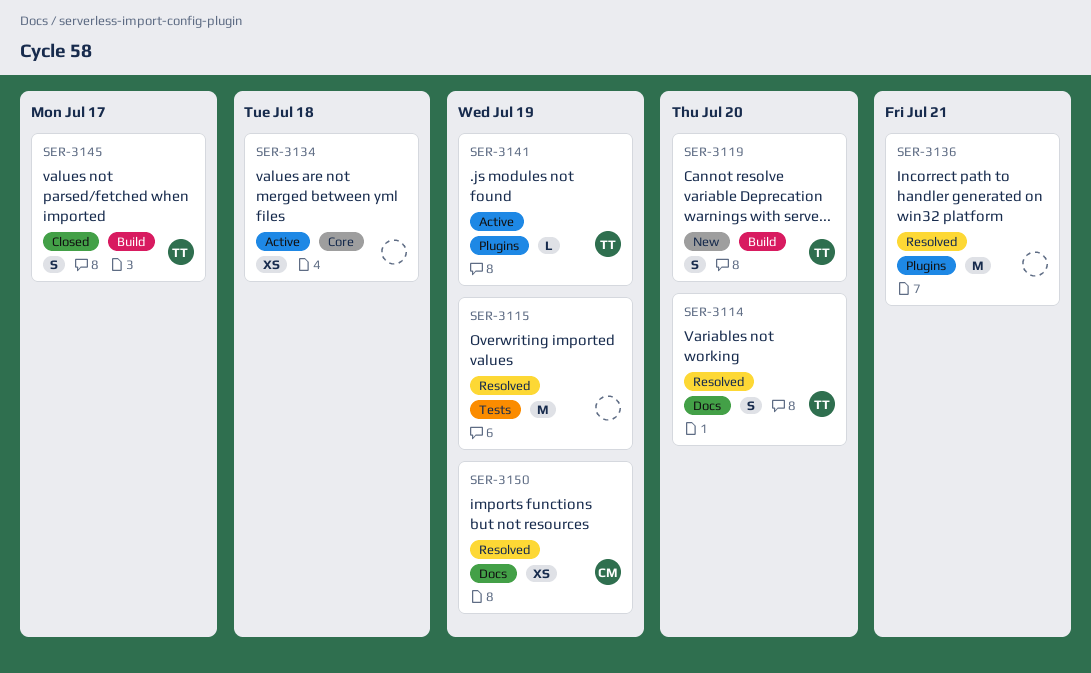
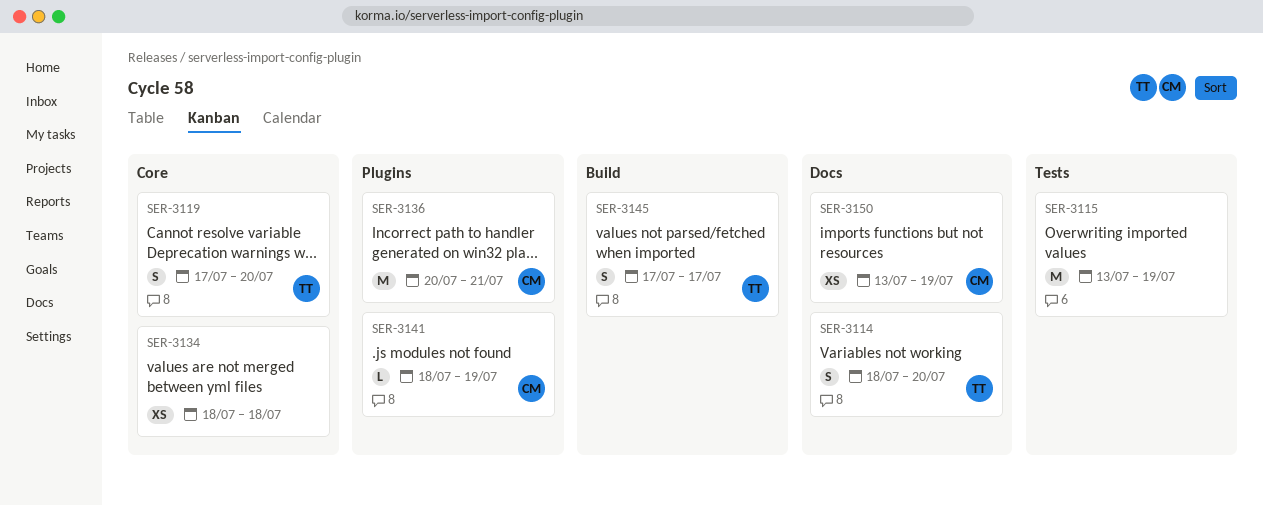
SER-3119, label: Build -> Core
SER-3136, owner: none -> CM
SER-3141, owner: TT -> CM

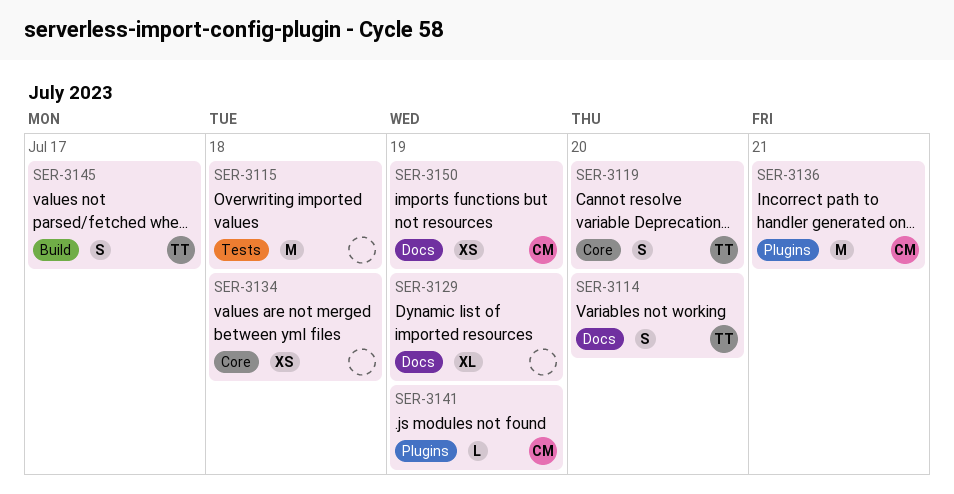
SER-3115, due: Jul 19 -> Jul 18
SER-3129: none -> present

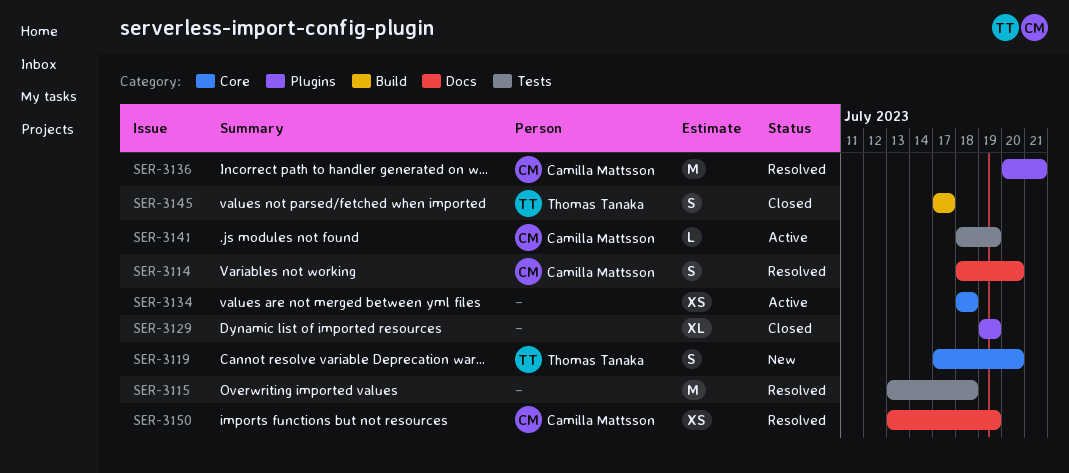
SER-3114, owner: Thomas Tanaka -> Camilla Mattsson
SER-3129, label: Docs -> Plugins
SER-3141, label: Plugins -> Tests

